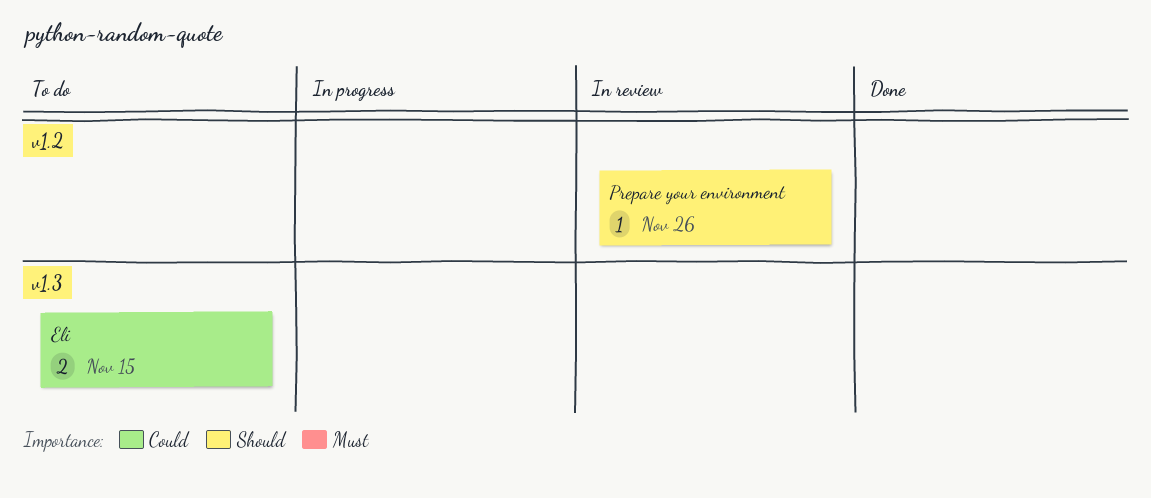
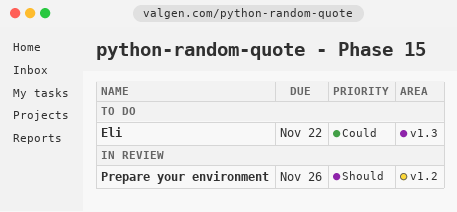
Eli, due: Nov 15 -> Nov 22

